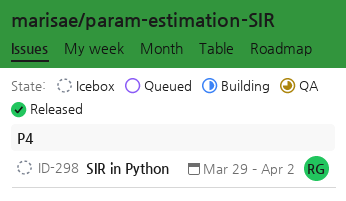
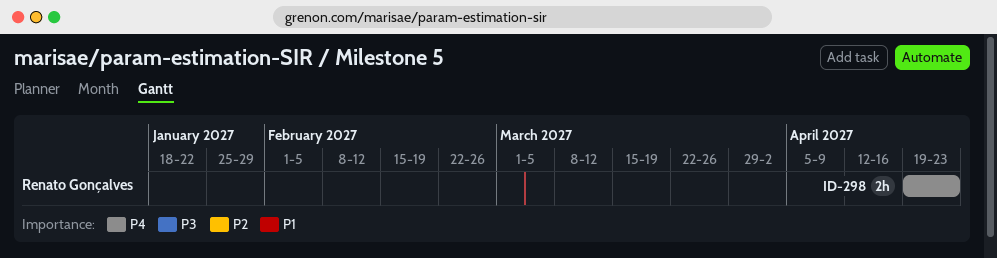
ID-298, start: Mar 29 -> Apr 19
ID-298, due: Apr 2 -> Apr 23

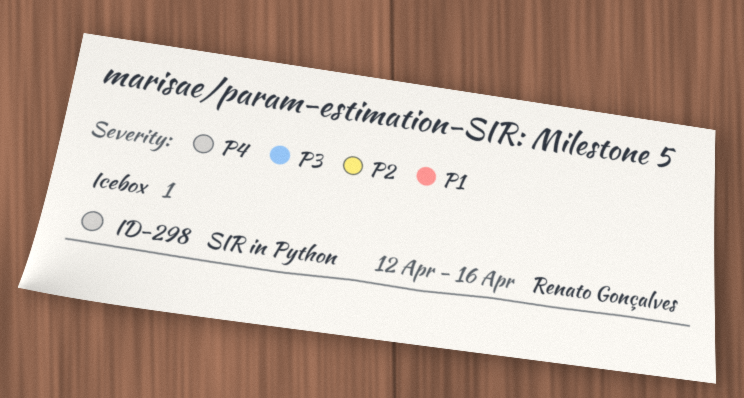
ID-298, start: Apr 19 -> Apr 12
ID-298, due: Apr 23 -> Apr 16

